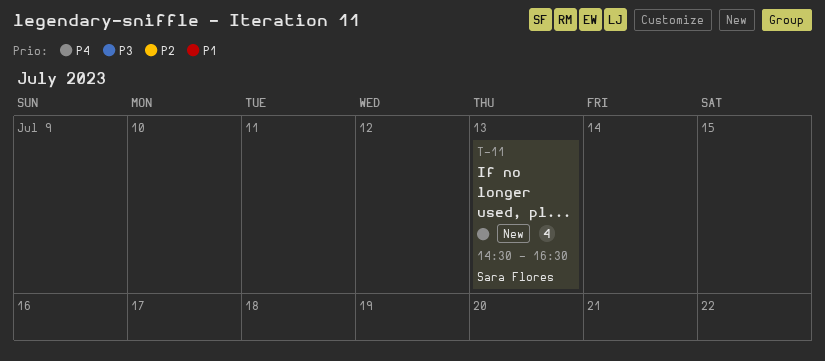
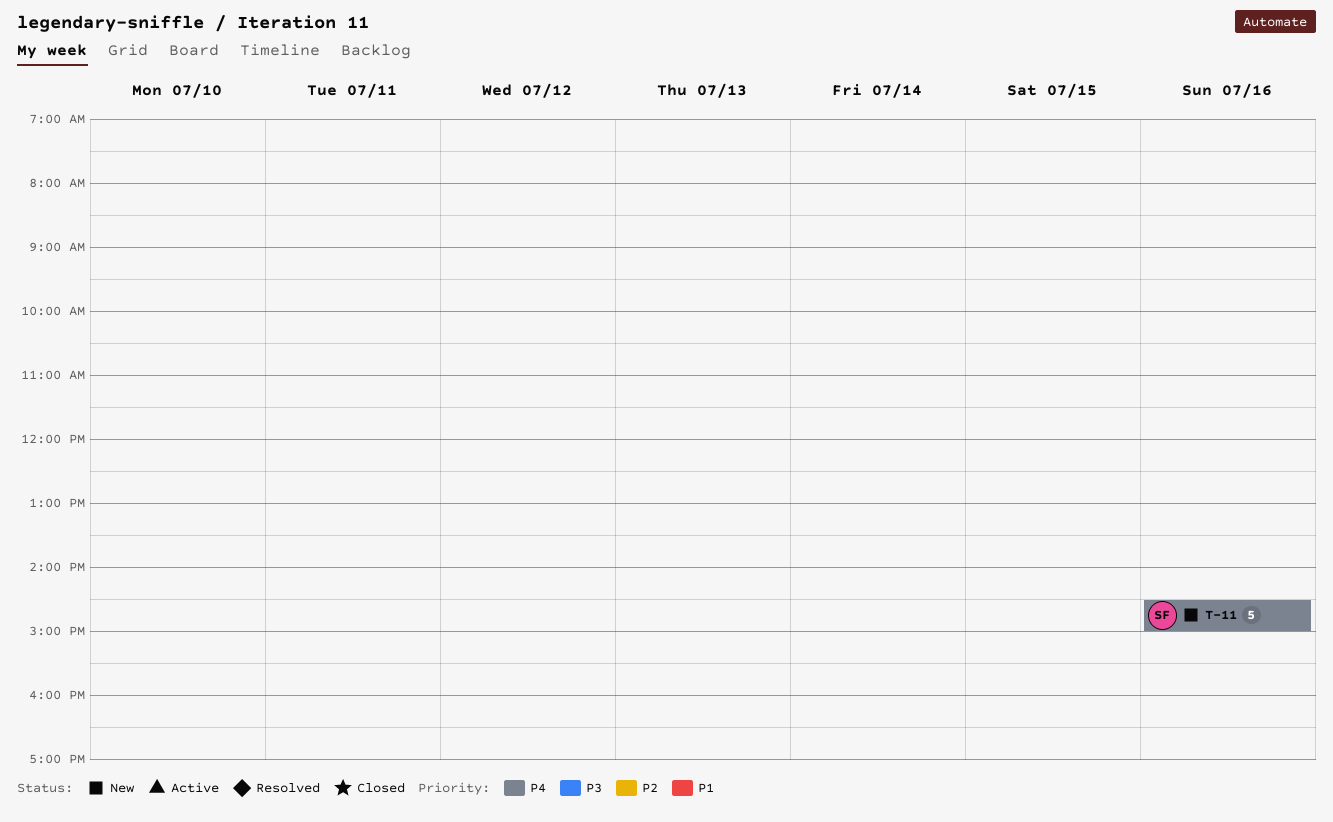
T-11, estimate: 4 -> 5
T-11, day: Jul 13 -> Jul 16
T-11, ends: 16:30 -> 15:00

